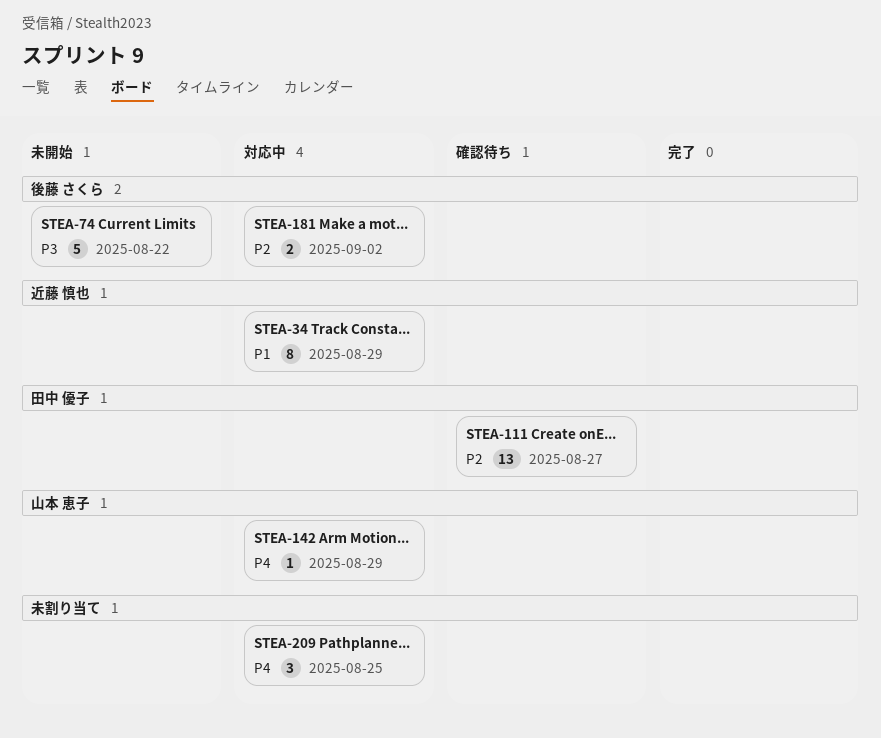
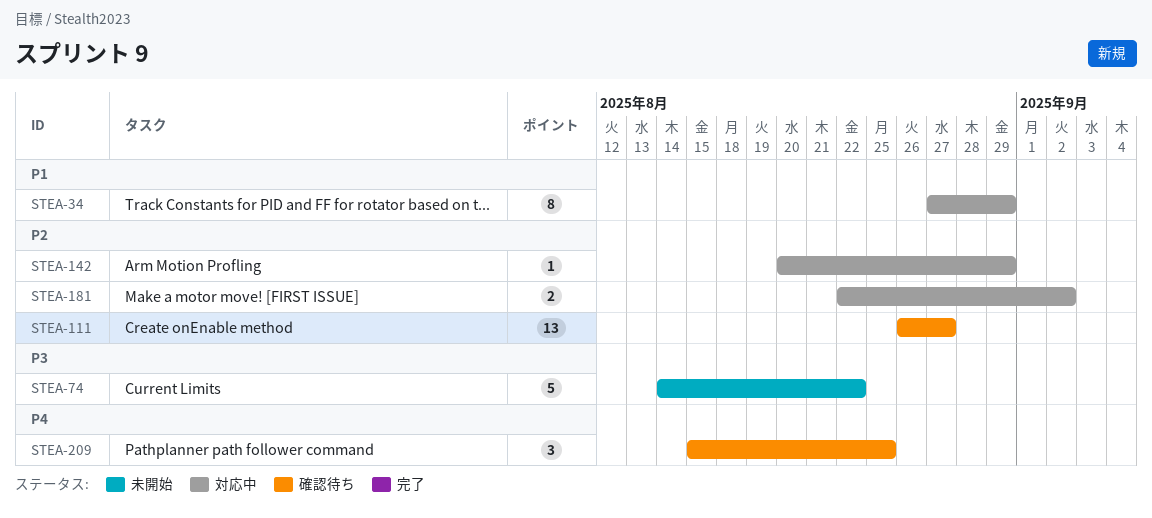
STEA-142, priority: P4 -> P2
STEA-209, status: 対応中 -> 確認待ち

